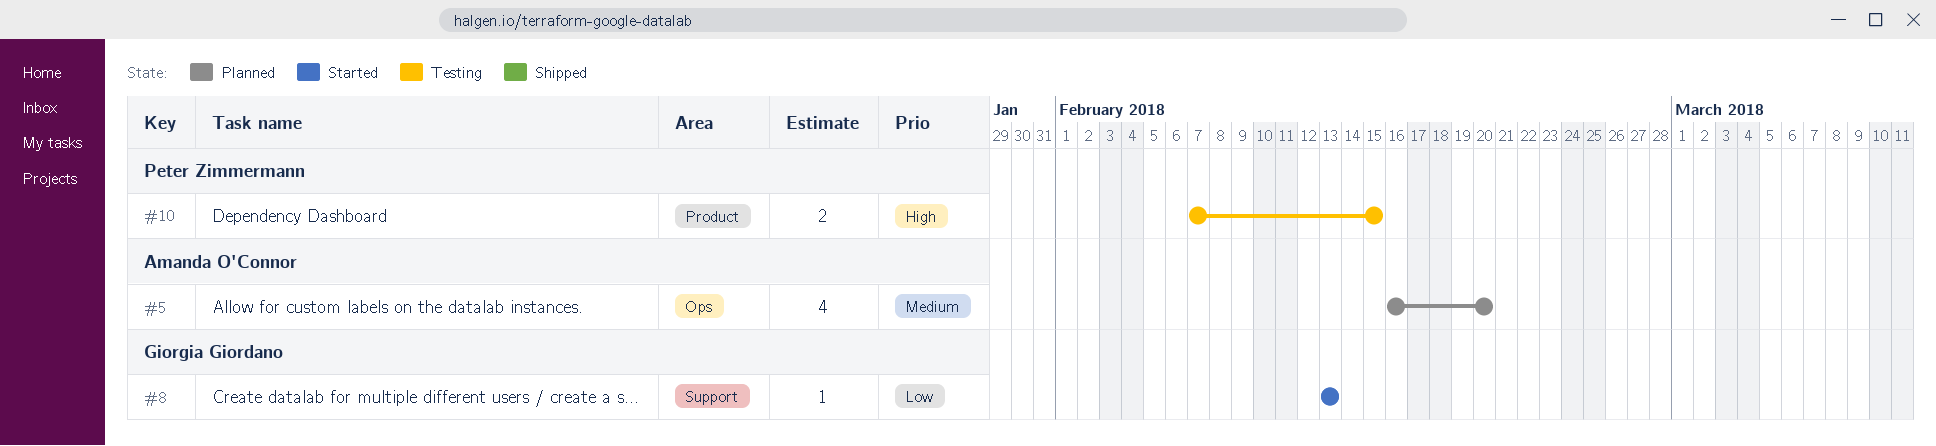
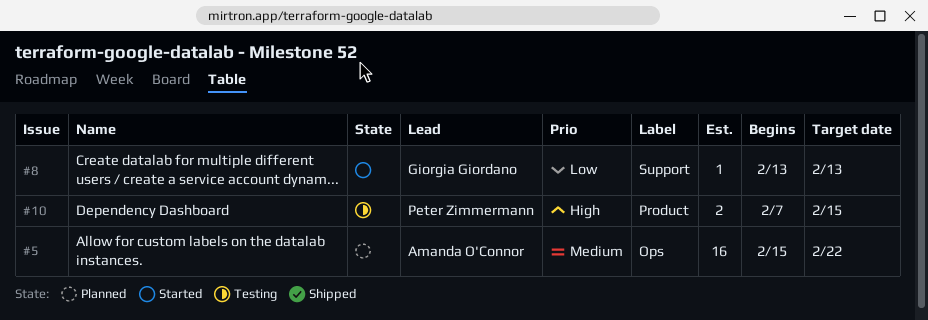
#5, estimate: 4 -> 16
#5, start: Feb 16 -> Feb 15
#5, due: Feb 20 -> Feb 22

